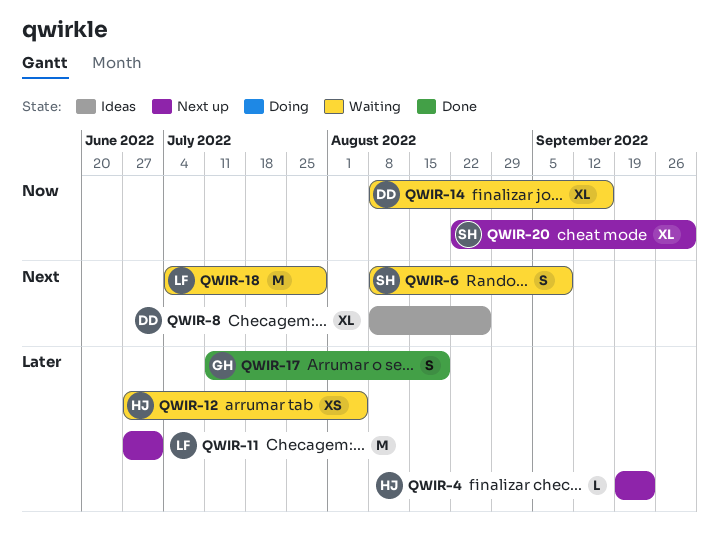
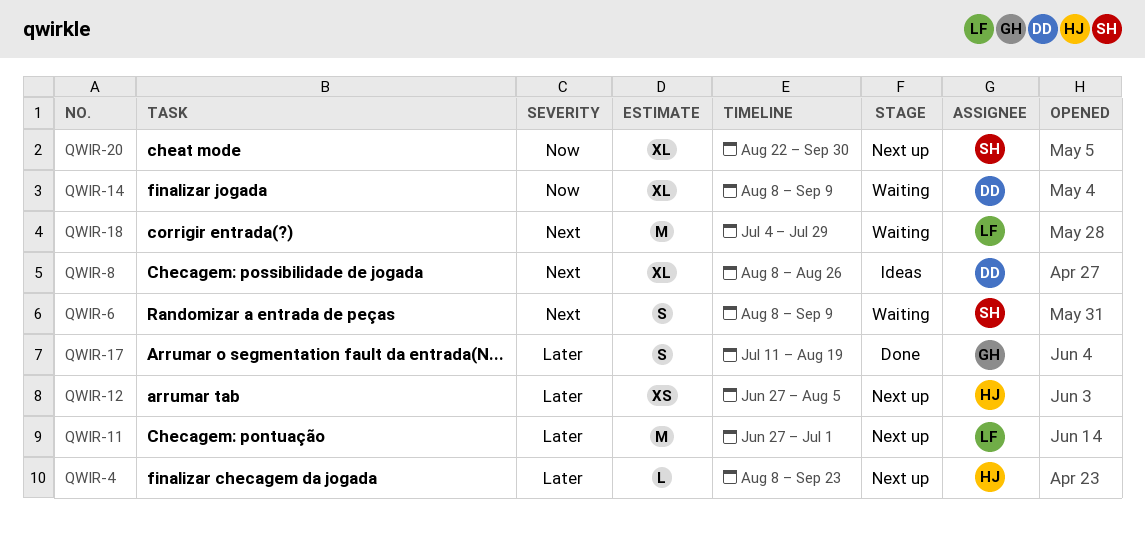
QWIR-4, start: Sep 19 -> Aug 8
QWIR-12, status: Waiting -> Next up
QWIR-14, due: Sep 16 -> Sep 9

